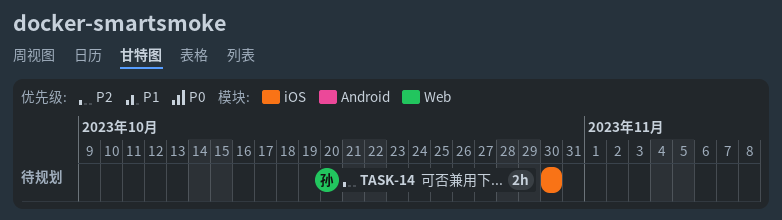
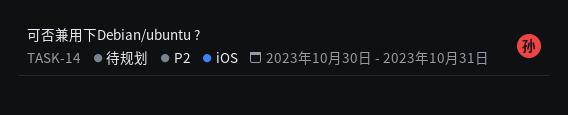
TASK-14, due: Oct 30 -> Oct 31

